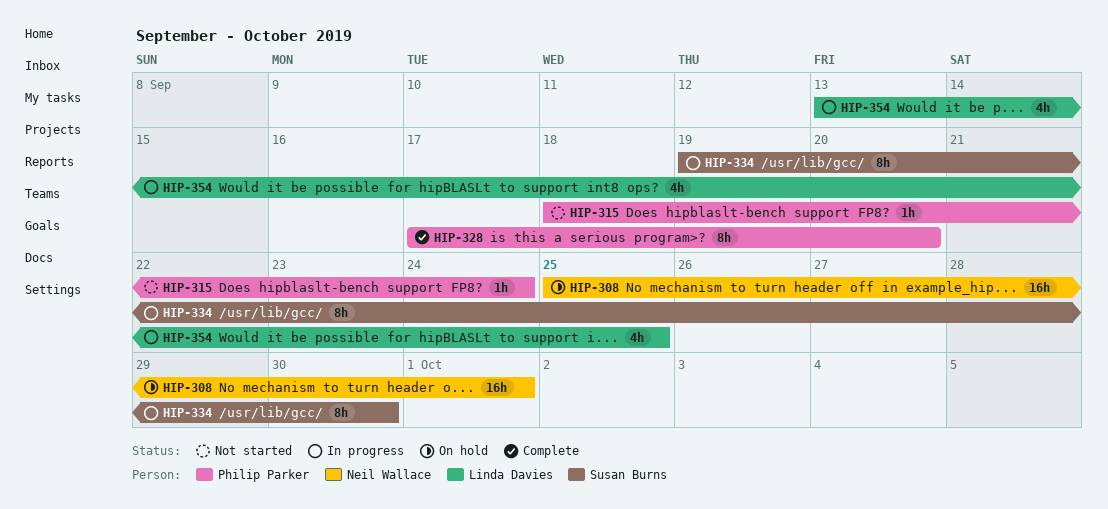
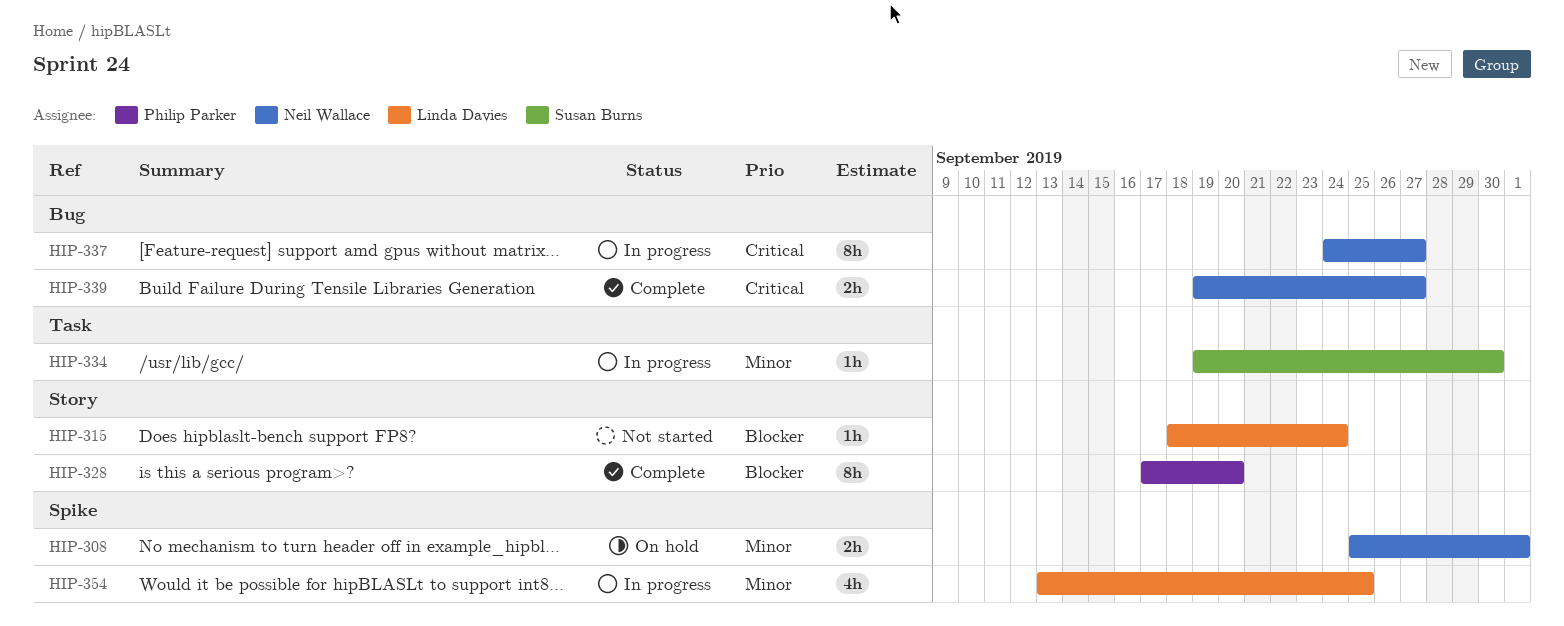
HIP-308, estimate: 16h -> 2h
HIP-315, owner: Philip Parker -> Linda Davies
HIP-334, estimate: 8h -> 1h
HIP-337: none -> present
HIP-339: none -> present

